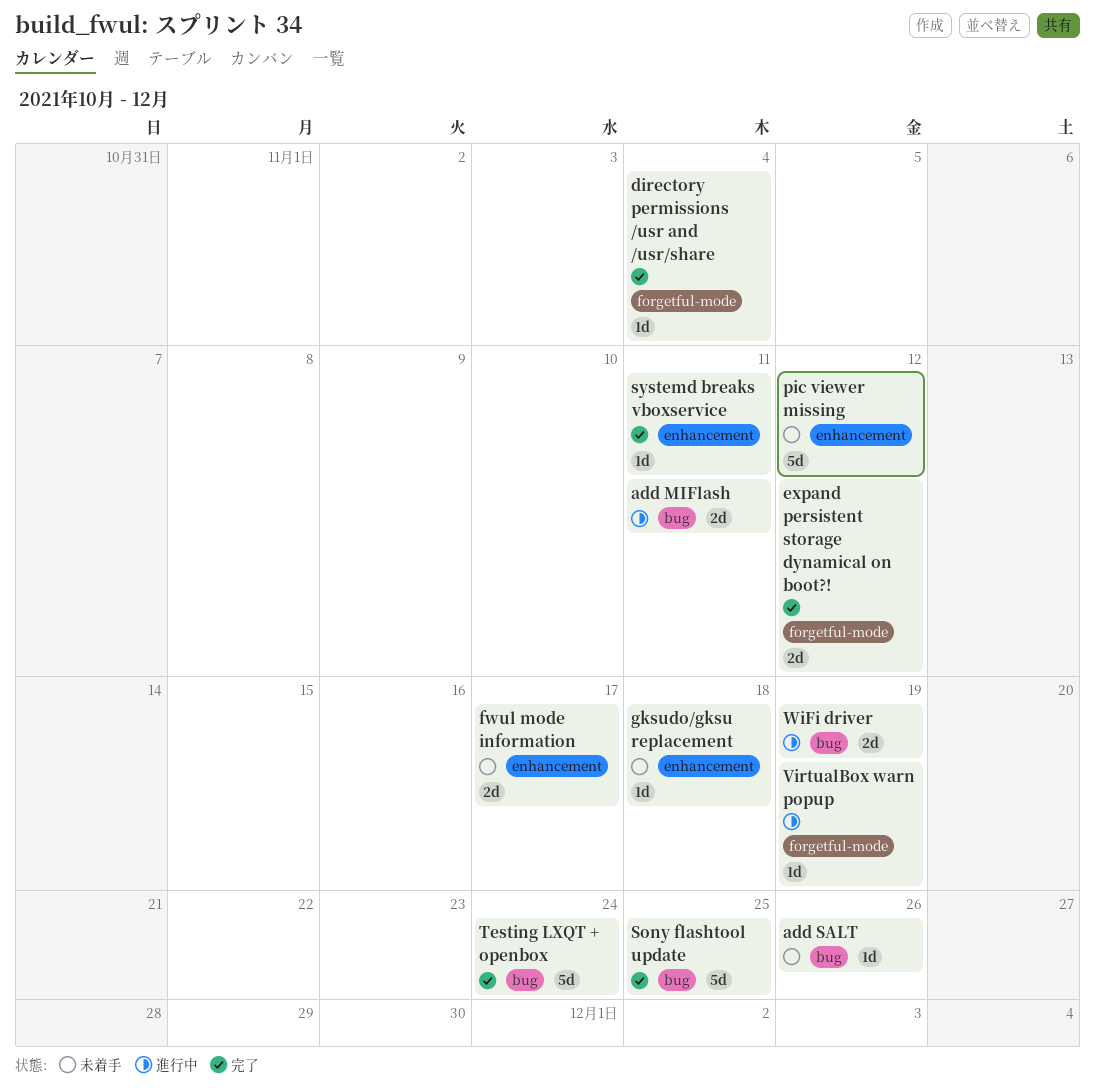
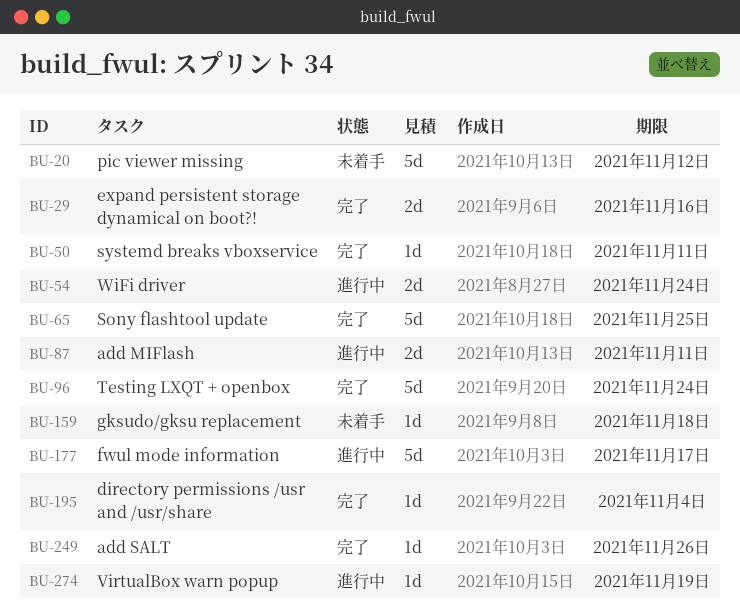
add SALT, status: 未着手 -> 完了
expand persistent storage dynamical on boot?!, due: Nov 12 -> Nov 16
fwul mode information, status: 未着手 -> 進行中
fwul mode information, estimate: 2d -> 5d
WiFi driver, due: Nov 19 -> Nov 24

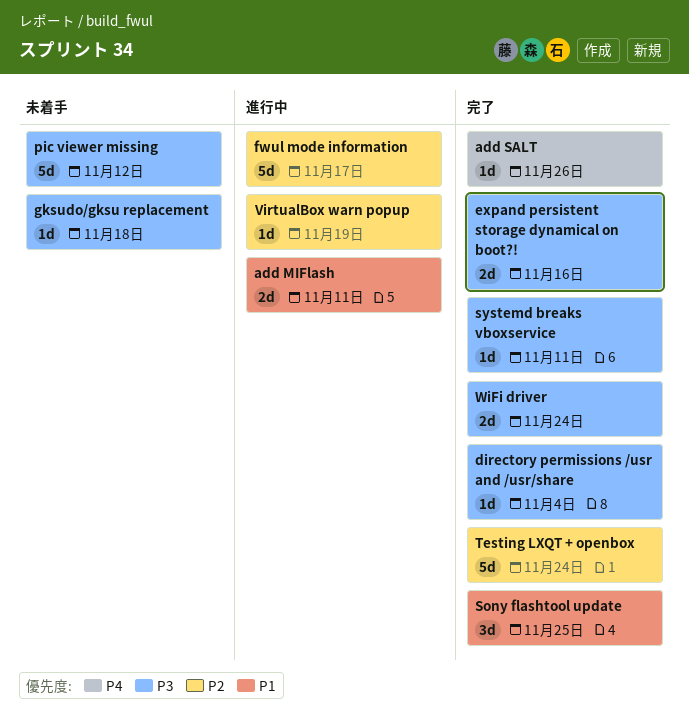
Sony flashtool update, estimate: 5d -> 3d
WiFi driver, status: 進行中 -> 完了

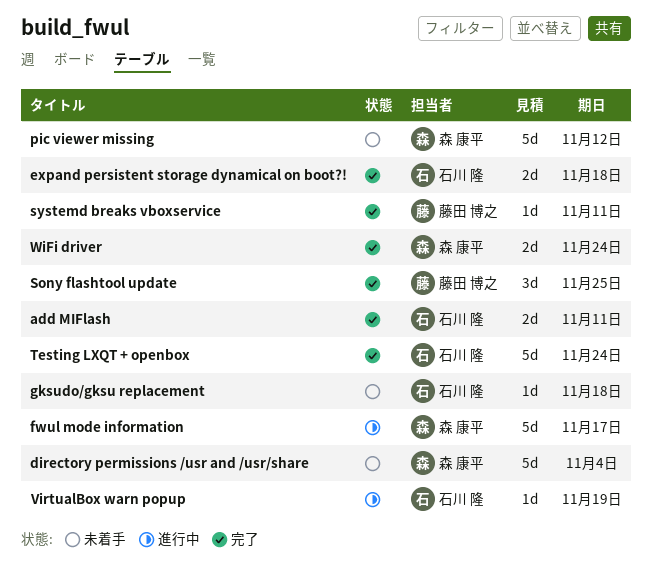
add MIFlash, status: 進行中 -> 完了
add SALT: present -> none
directory permissions /usr and /usr/share, status: 完了 -> 未着手
directory permissions /usr and /usr/share, estimate: 1d -> 5d
expand persistent storage dynamical on boot?!, due: Nov 16 -> Nov 18

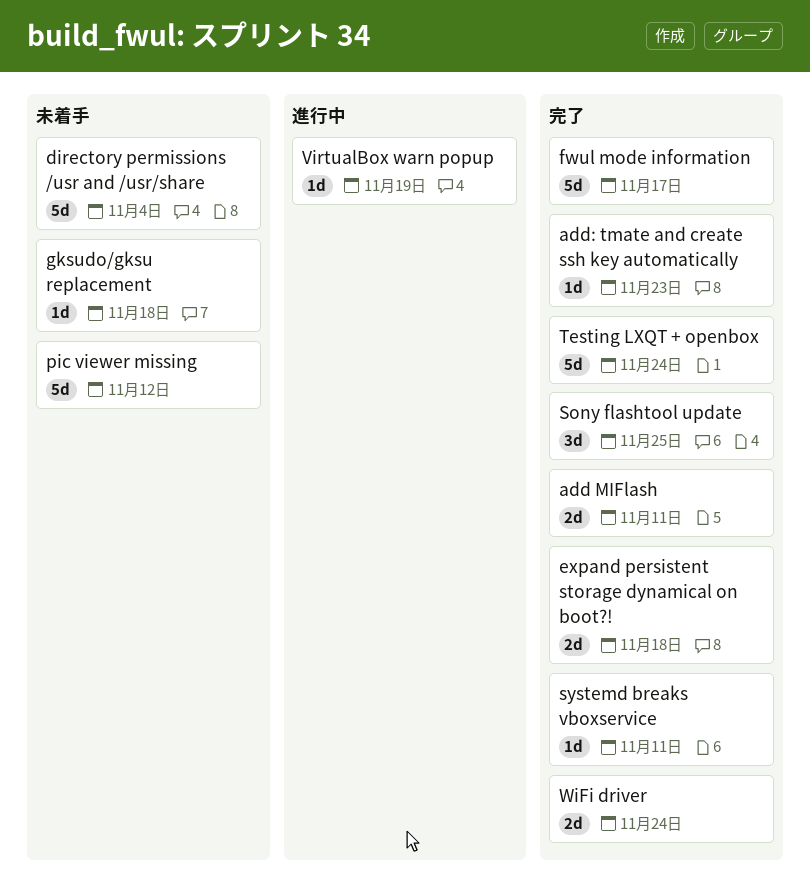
add: tmate and create ssh key automatically: none -> present
fwul mode information, status: 進行中 -> 完了

